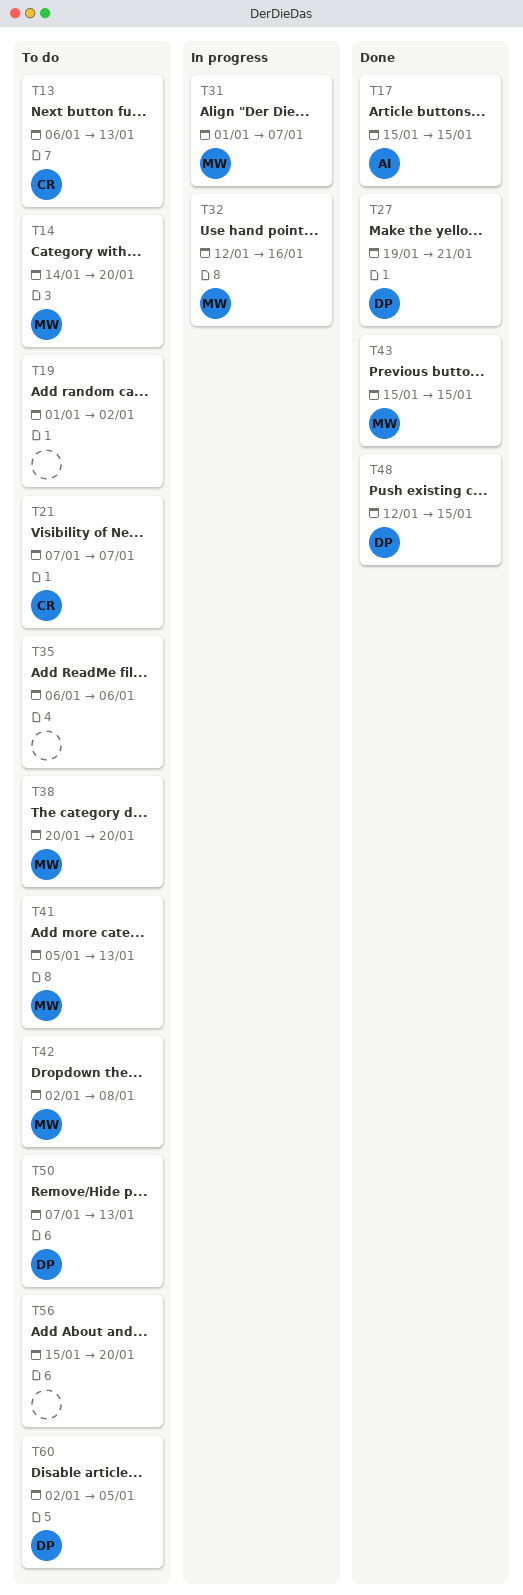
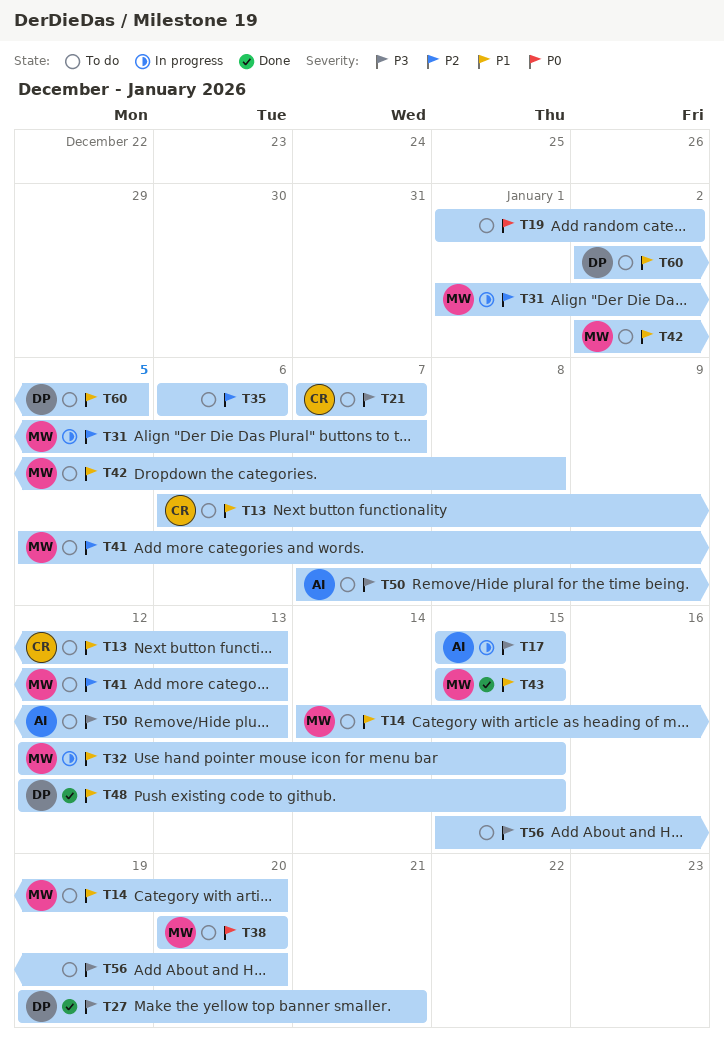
T17, status: Done -> In progress
T32, due: Jan 16 -> Jan 15
T50, owner: DP -> AI

